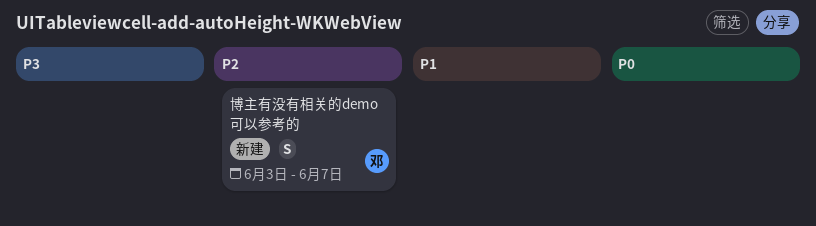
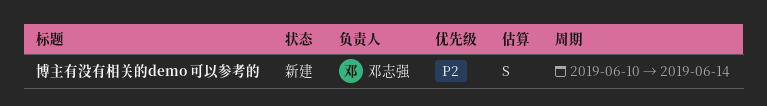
博主有没有相关的demo 可以参考的, start: Jun 3 -> Jun 10
博主有没有相关的demo 可以参考的, due: Jun 7 -> Jun 14

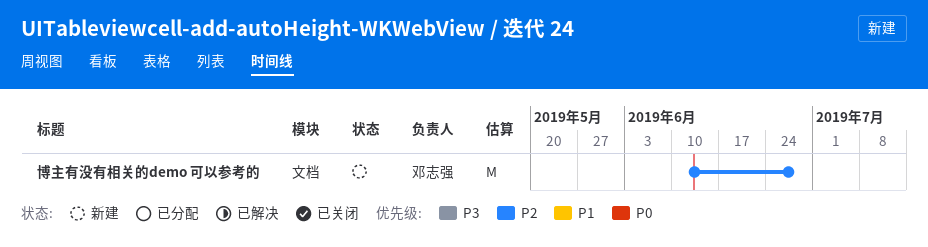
博主有没有相关的demo 可以参考的, estimate: S -> M
博主有没有相关的demo 可以参考的, due: Jun 14 -> Jun 28

